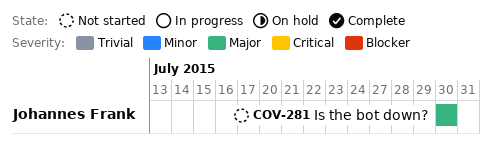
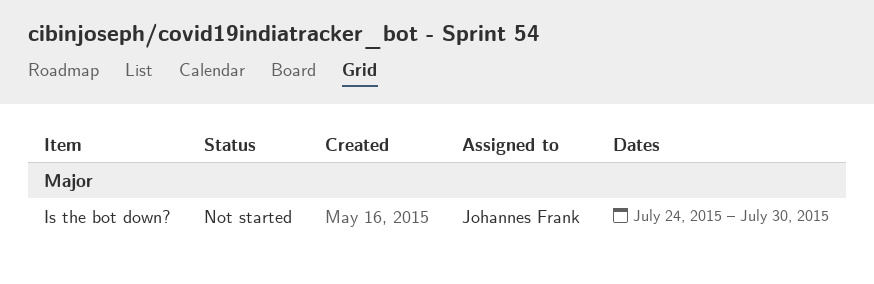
Is the bot down?, start: Jul 30 -> Jul 24

